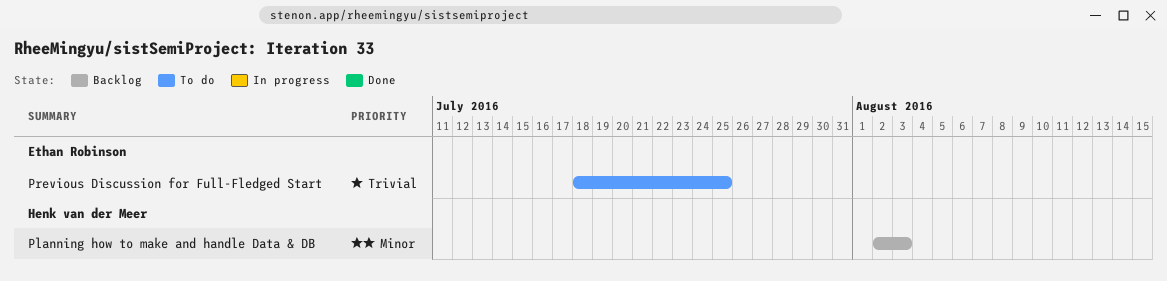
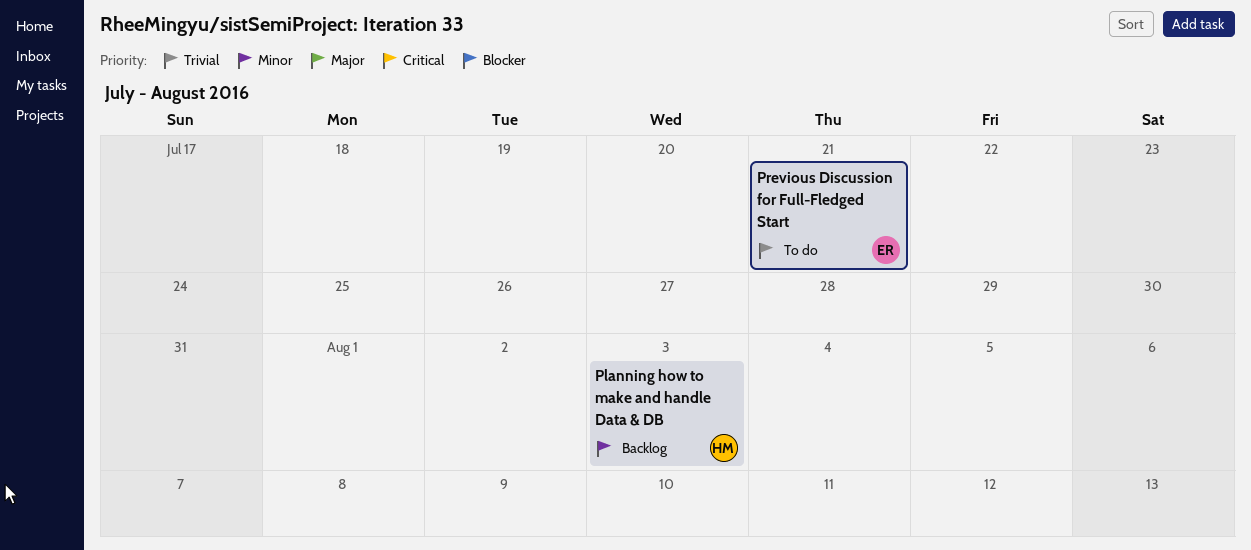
Previous Discussion for Full-Fledged Start, due: Jul 25 -> Jul 21

